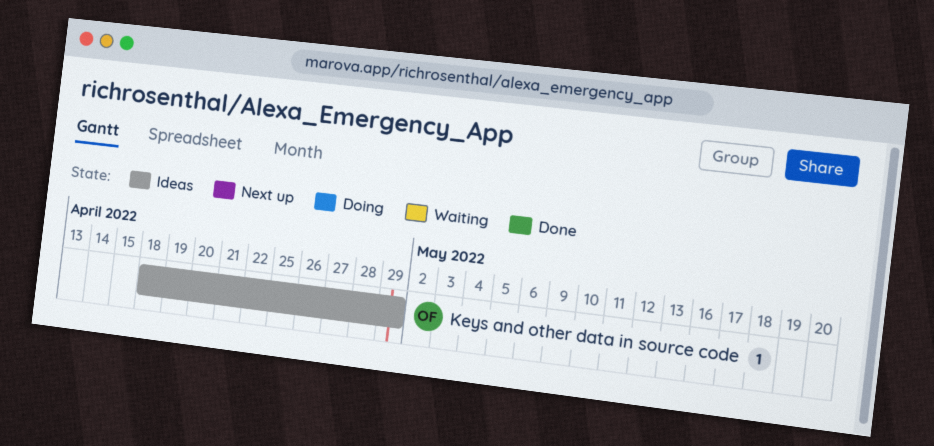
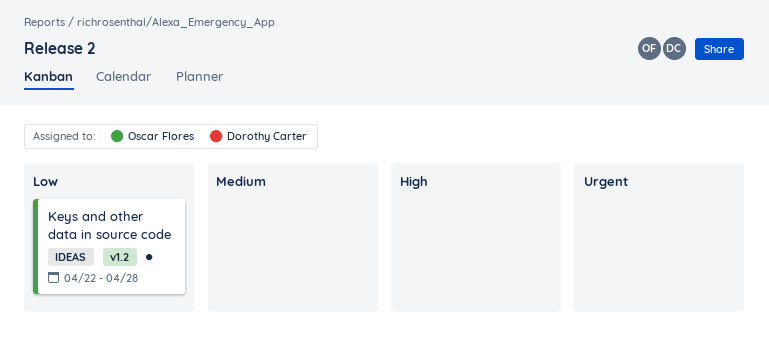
Keys and other data in source code, start: Apr 18 -> Apr 22
Keys and other data in source code, due: Apr 29 -> Apr 28

